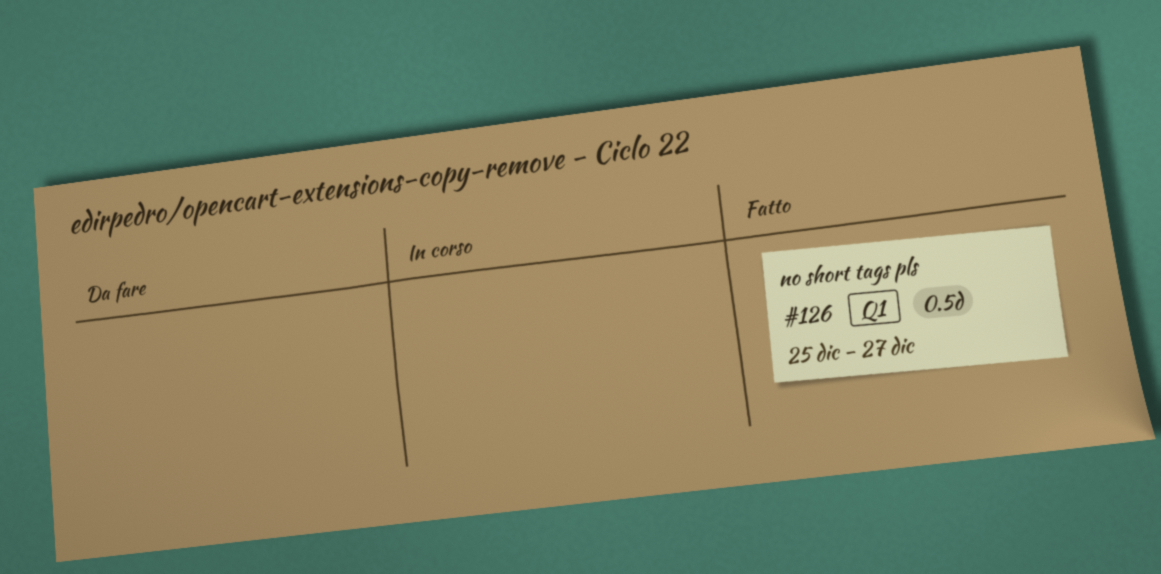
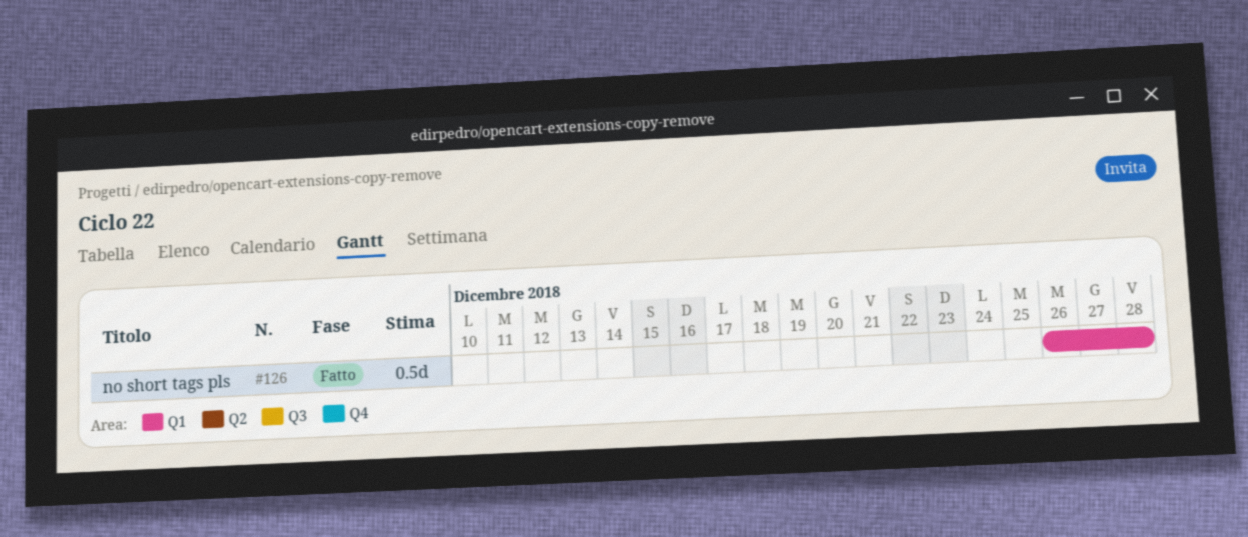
#126, start: Dec 25 -> Dec 26
#126, due: Dec 27 -> Dec 28

